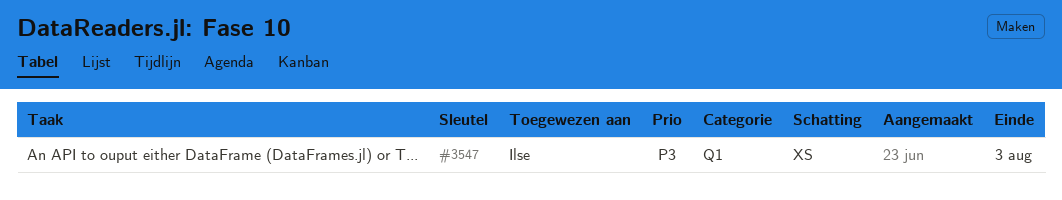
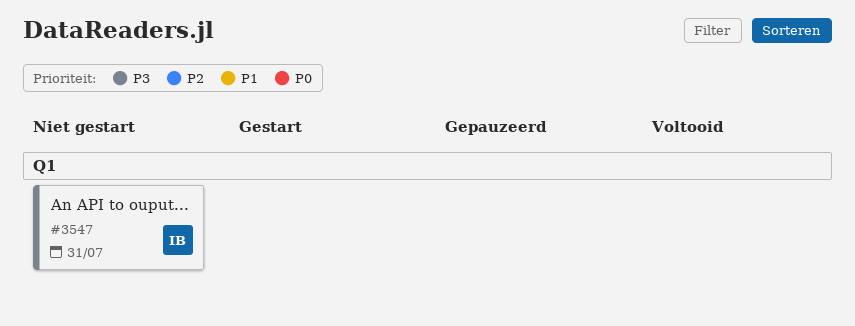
#3547, due: Aug 3 -> Jul 31

